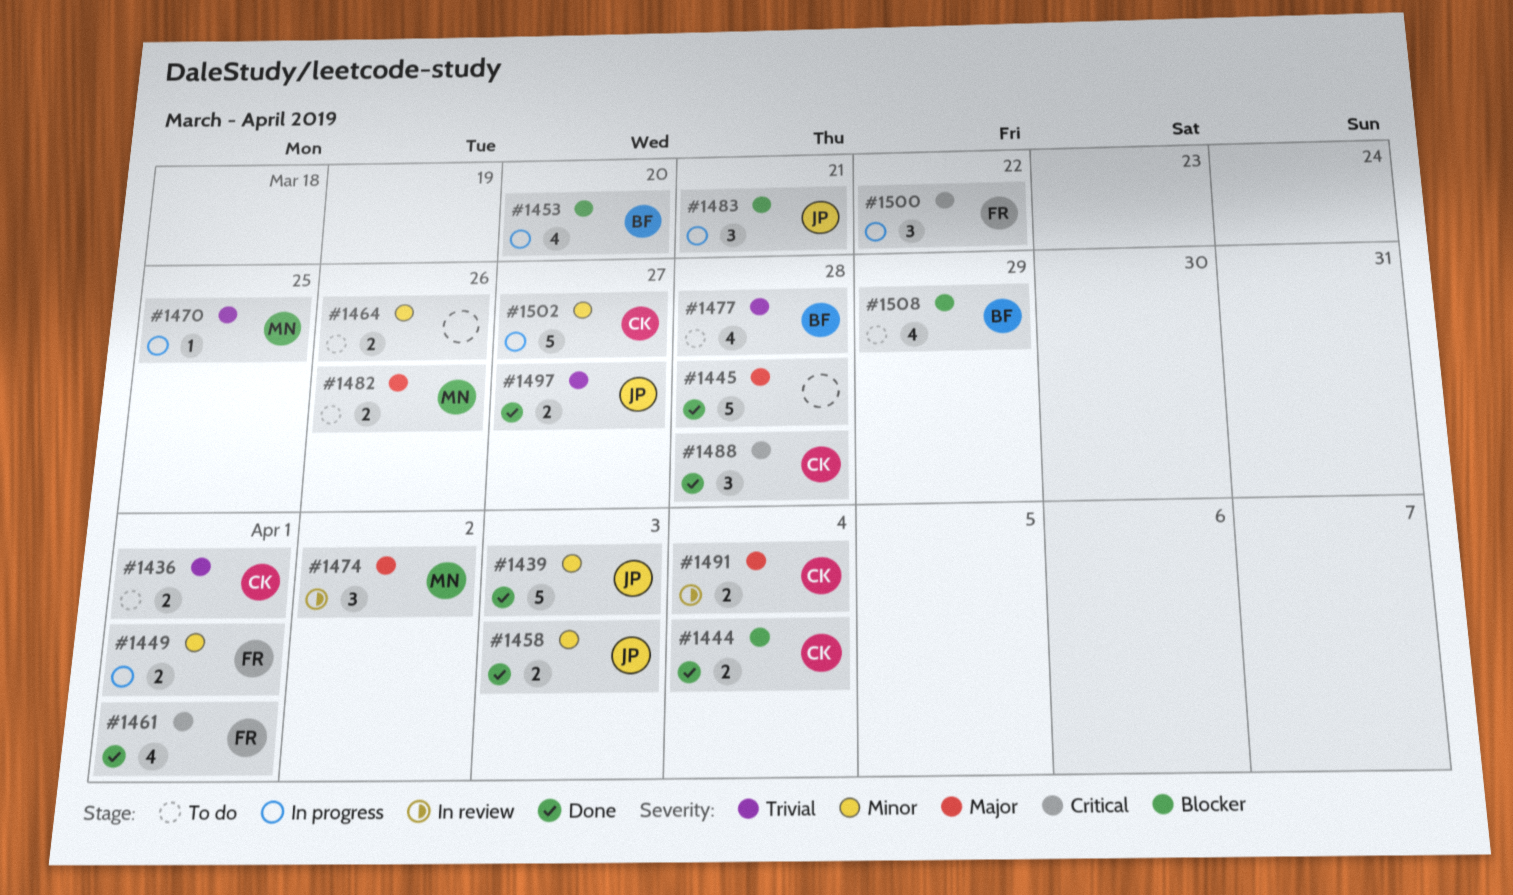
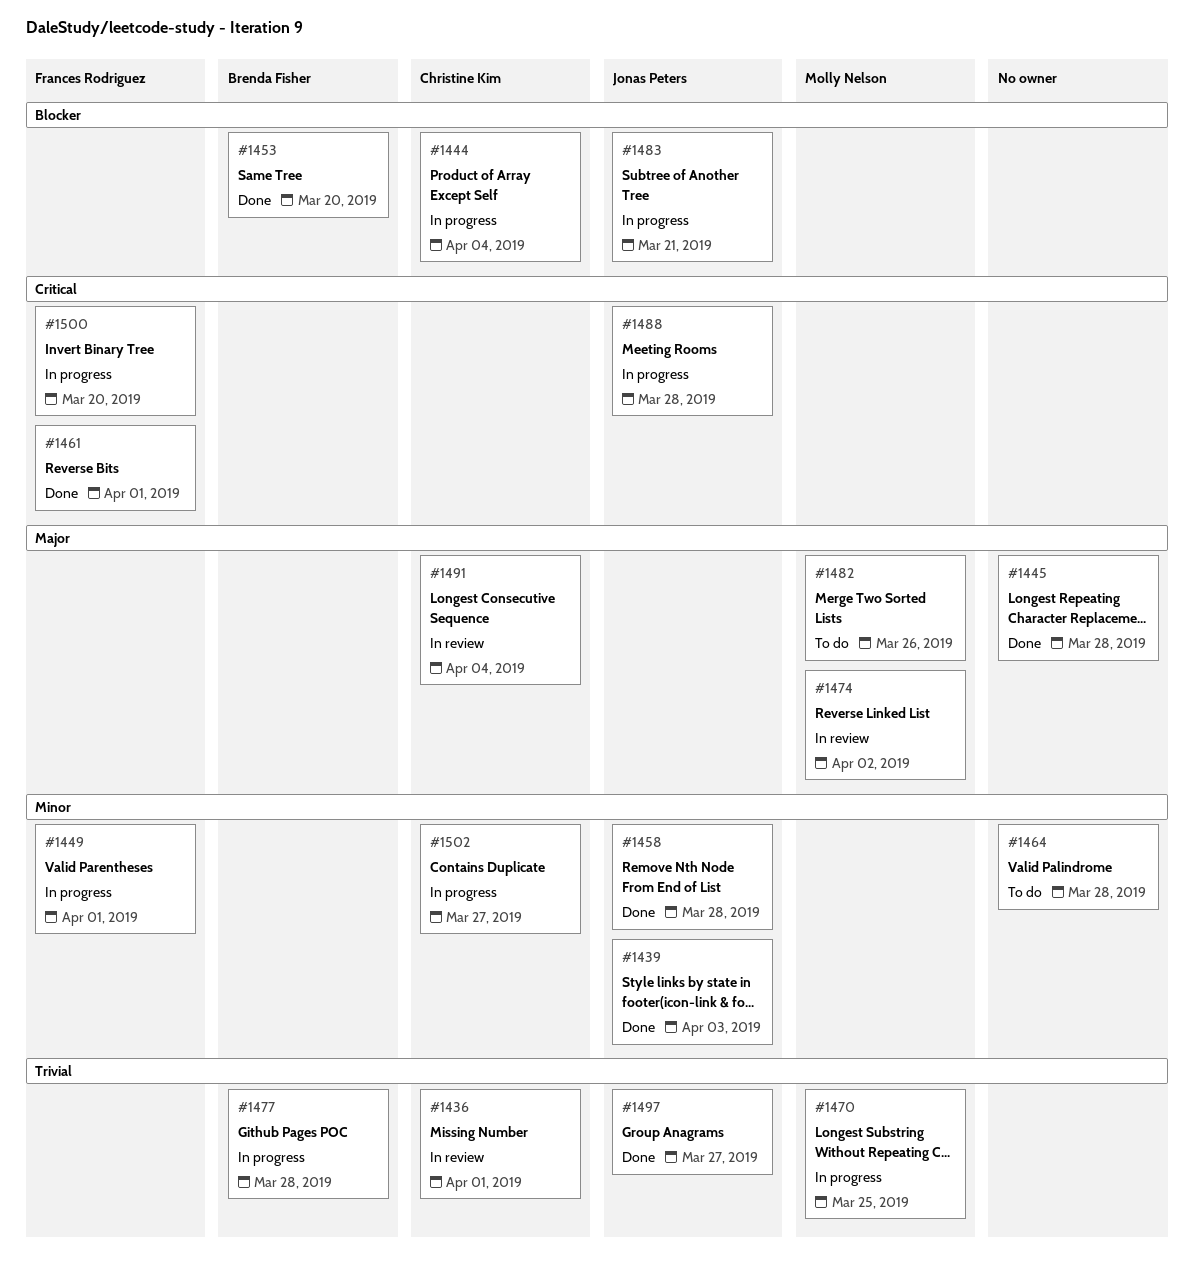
#1436, status: To do -> In review
#1444, status: Done -> In progress
#1453, status: In progress -> Done
#1458, due: Apr 3 -> Mar 28
#1464, due: Mar 26 -> Mar 28
#1477, status: To do -> In progress
#1488, status: Done -> In progress
#1488, owner: Christine Kim -> Jonas Peters
#1500, due: Mar 22 -> Mar 20
#1508: present -> none

